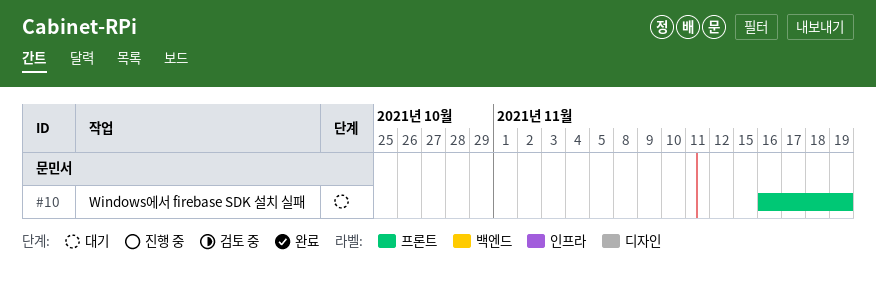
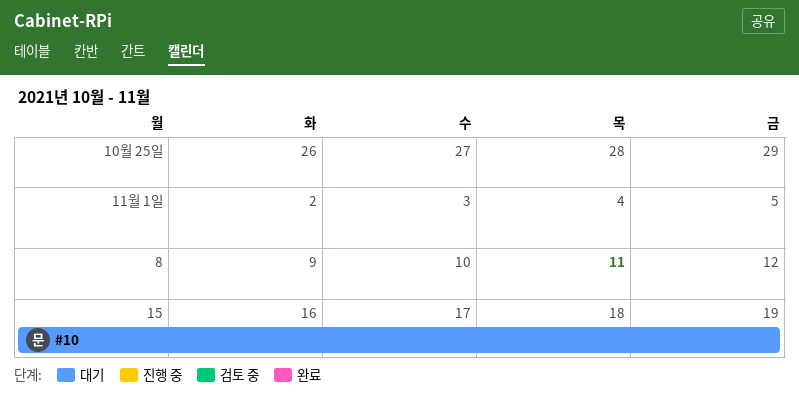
#10, start: Nov 16 -> Nov 15

